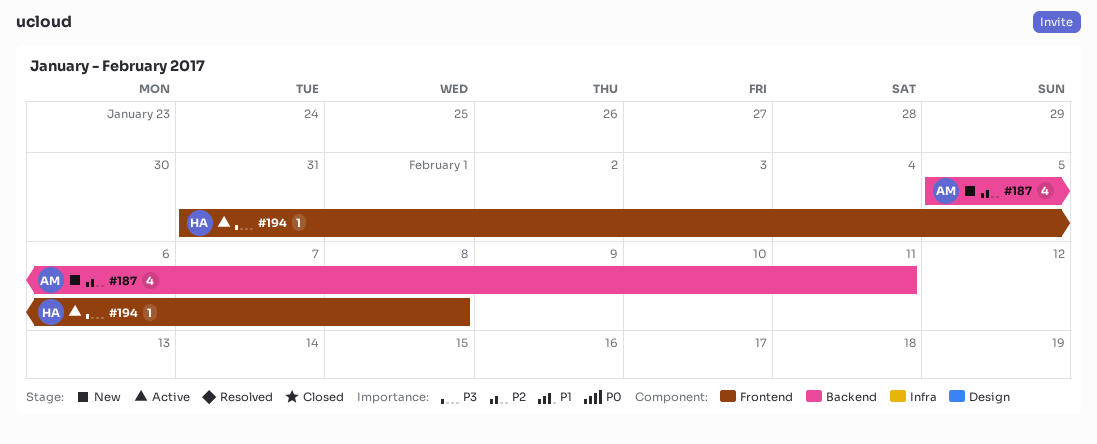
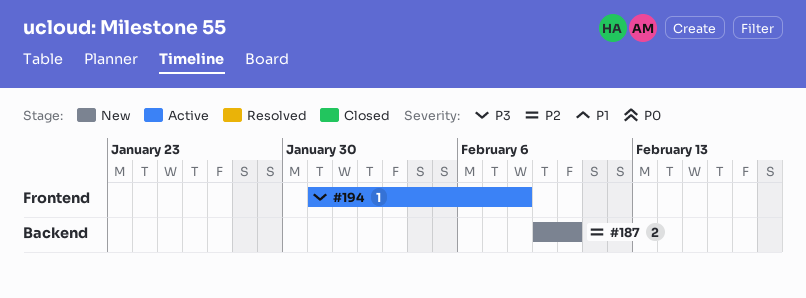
#187, estimate: 4 -> 2
#187, start: Feb 5 -> Feb 9
#187, due: Feb 11 -> Feb 10

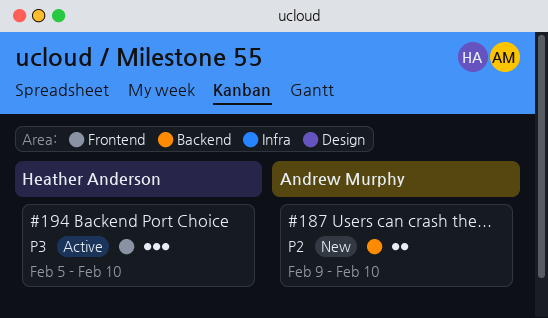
#194, estimate: 1 -> 3
#194, start: Jan 31 -> Feb 5
#194, due: Feb 8 -> Feb 10

